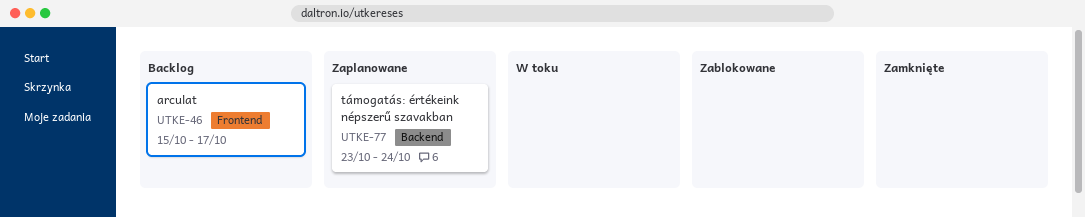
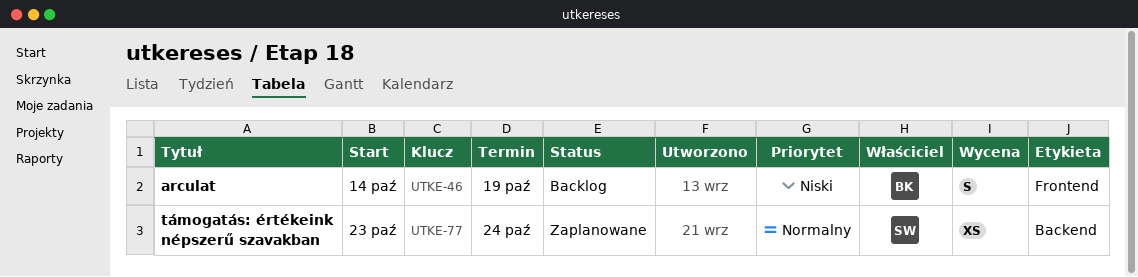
UTKE-46, start: Oct 15 -> Oct 14
UTKE-46, due: Oct 17 -> Oct 19

